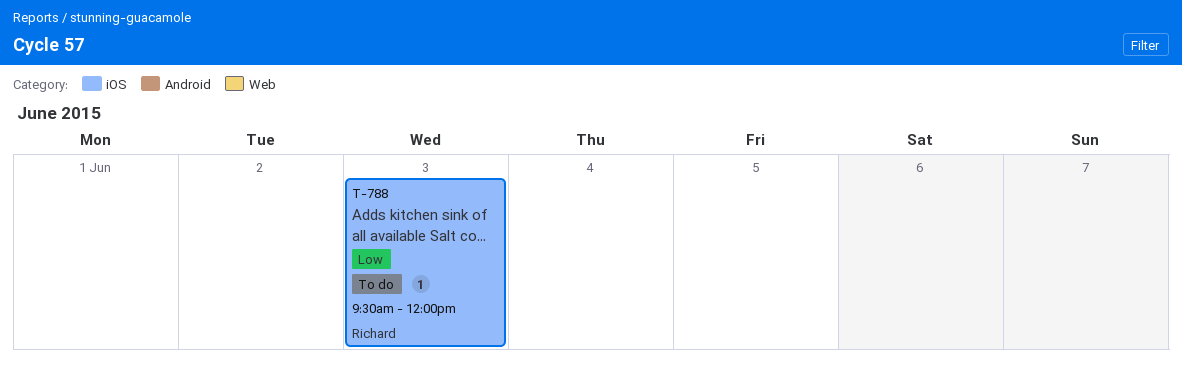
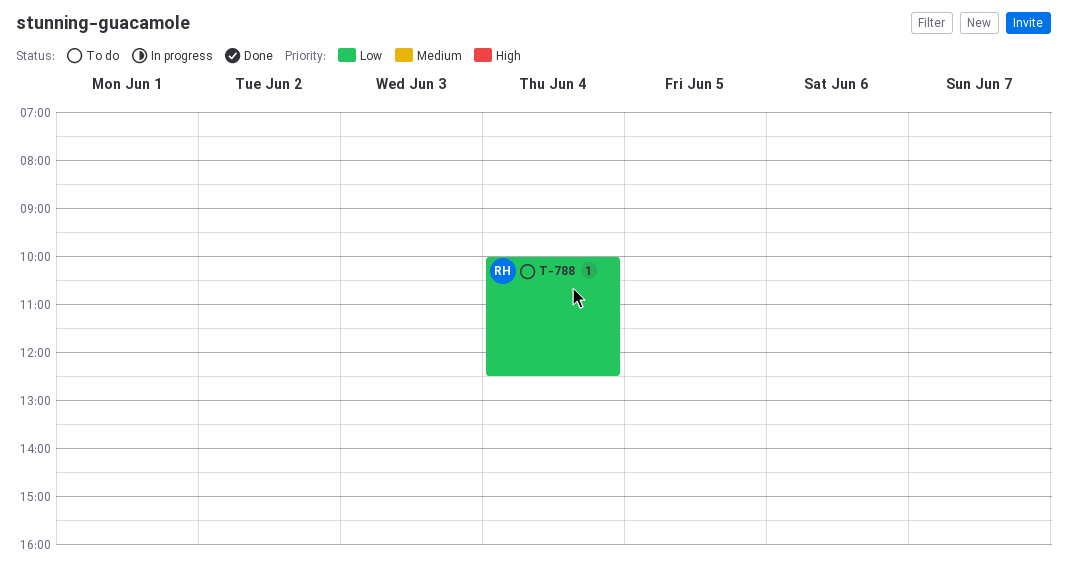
T-788, day: Jun 3 -> Jun 4
T-788, begins: 09:30 -> 10:00
T-788, ends: 12:00 -> 12:30

